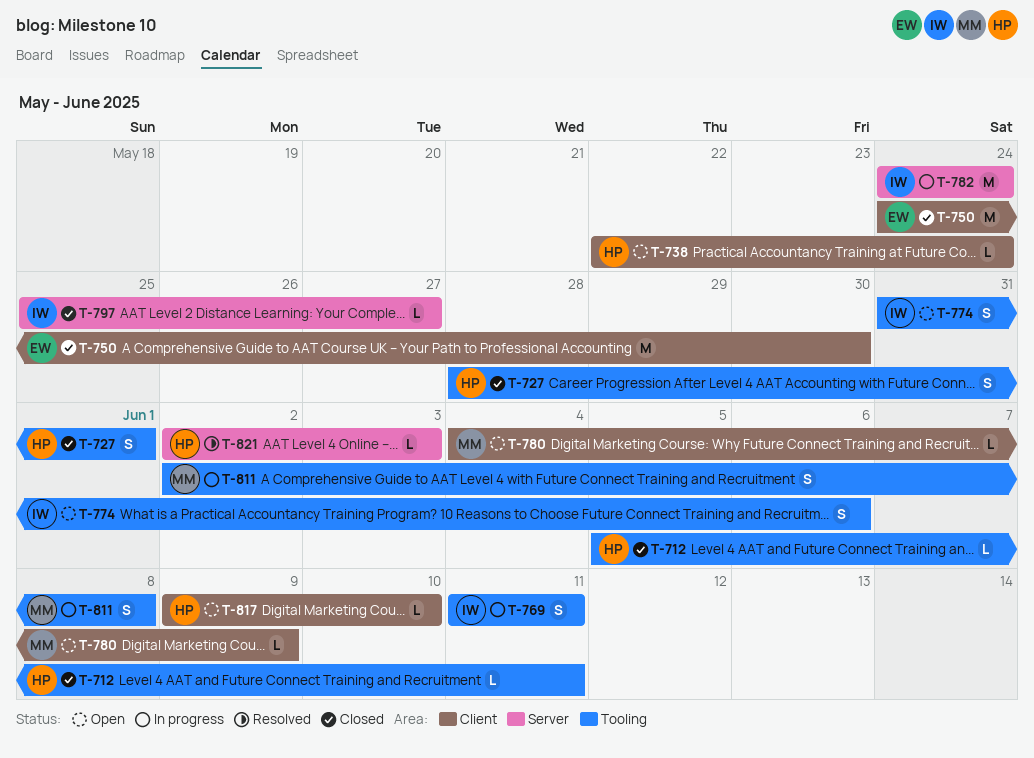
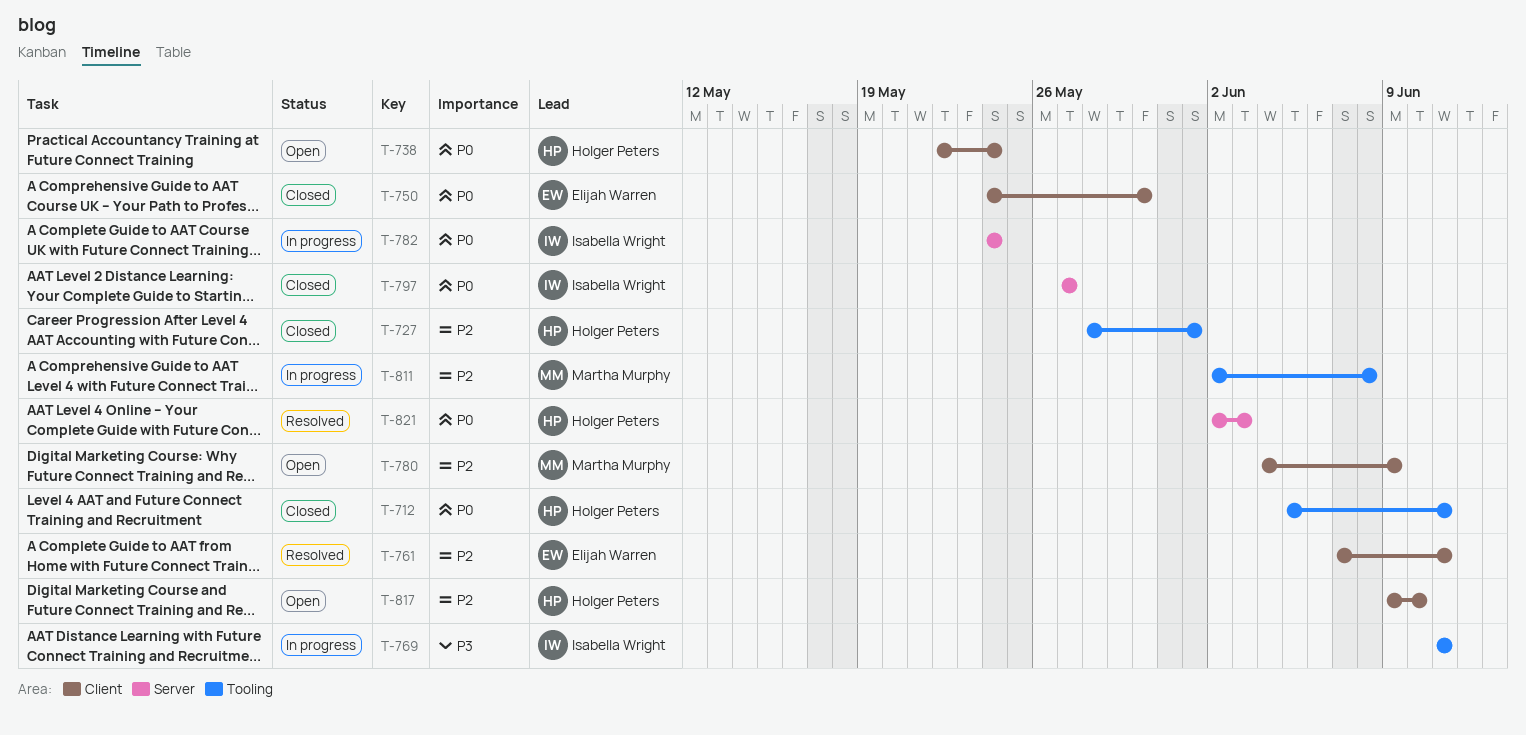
T-761: none -> present
T-774: present -> none
T-797, start: May 25 -> May 27

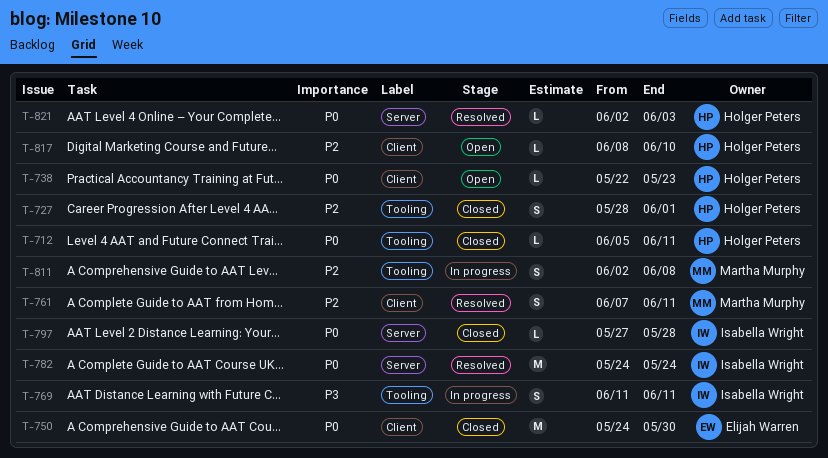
T-738, due: May 24 -> May 23
T-761, owner: Elijah Warren -> Martha Murphy
T-780: present -> none
T-782, status: In progress -> Resolved
T-797, due: May 27 -> May 28
T-817, start: Jun 9 -> Jun 8

